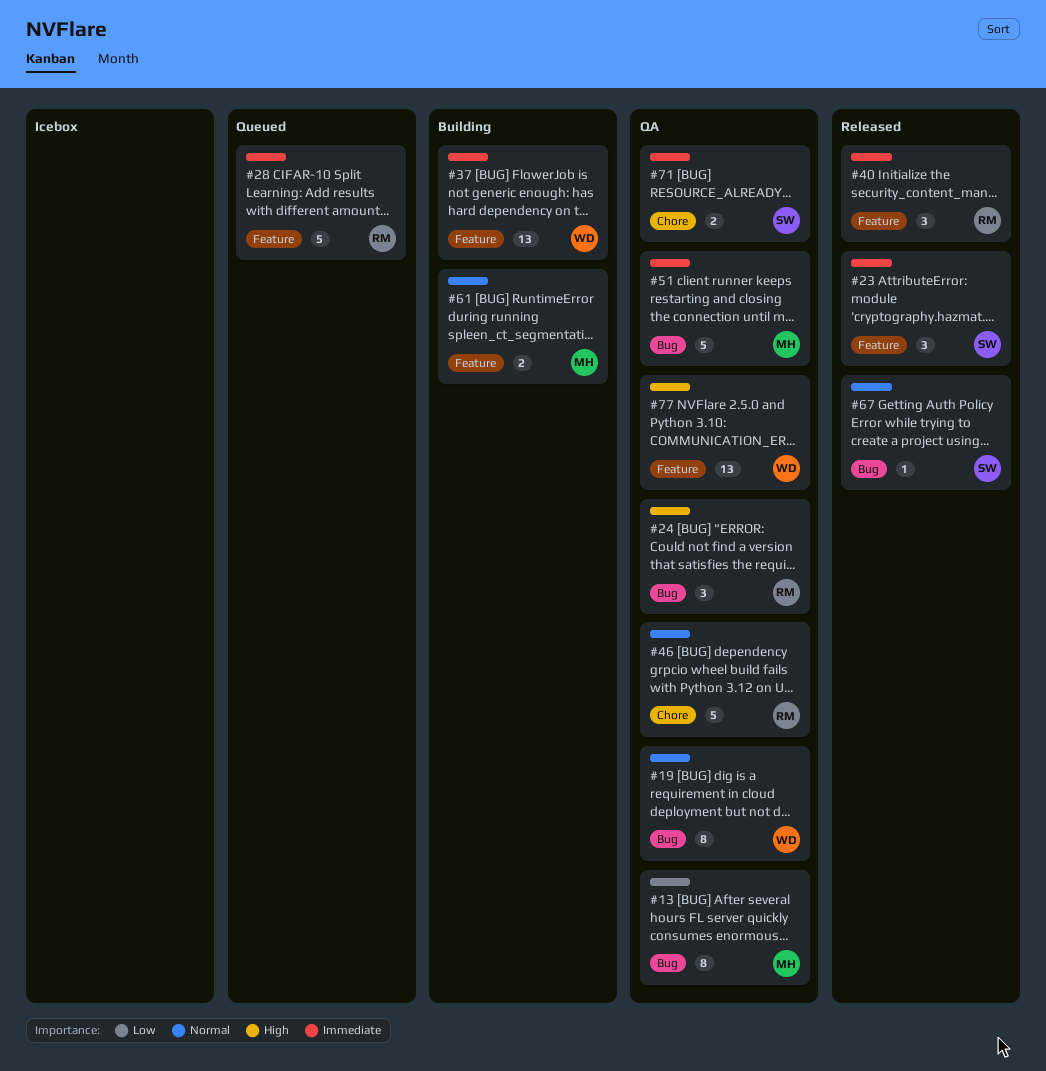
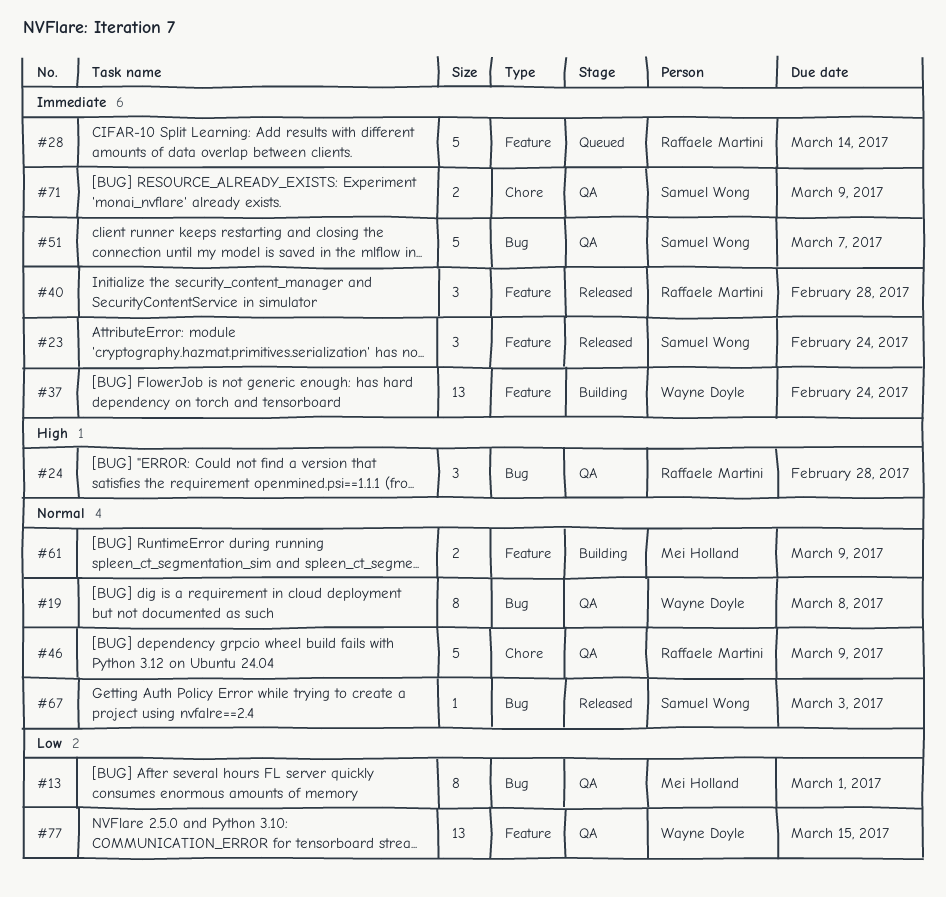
#51, owner: Mei Holland -> Samuel Wong
#77, priority: High -> Low

